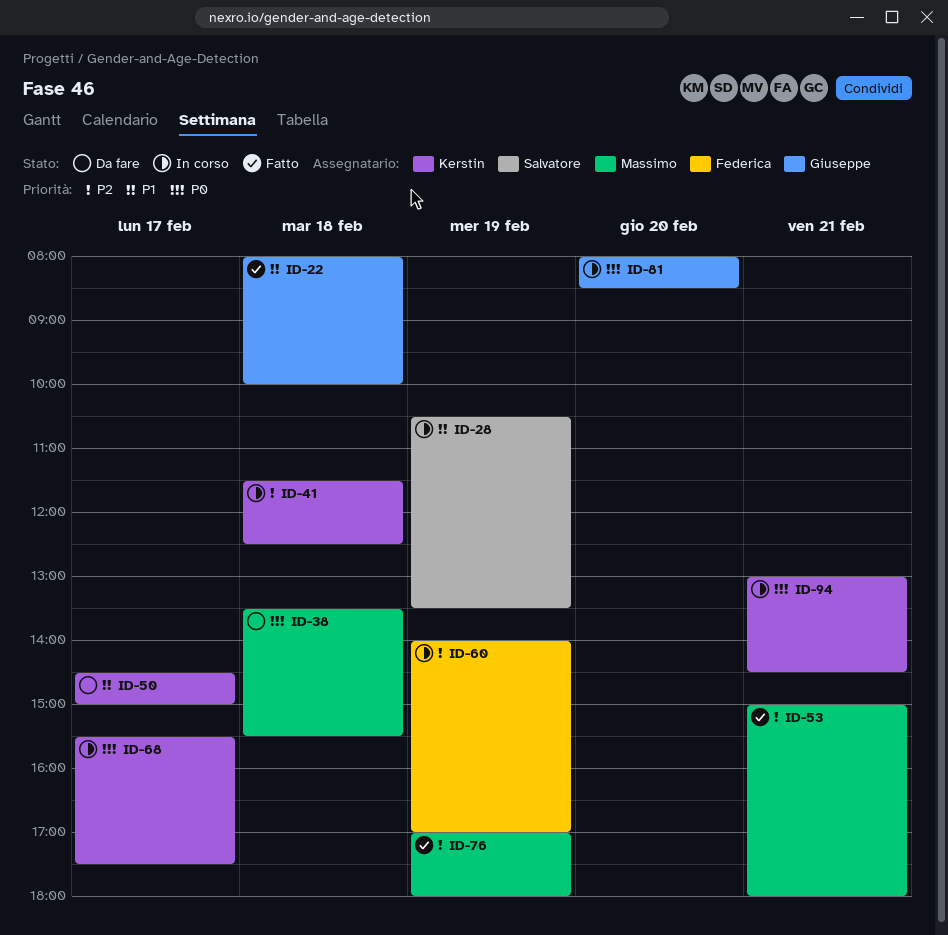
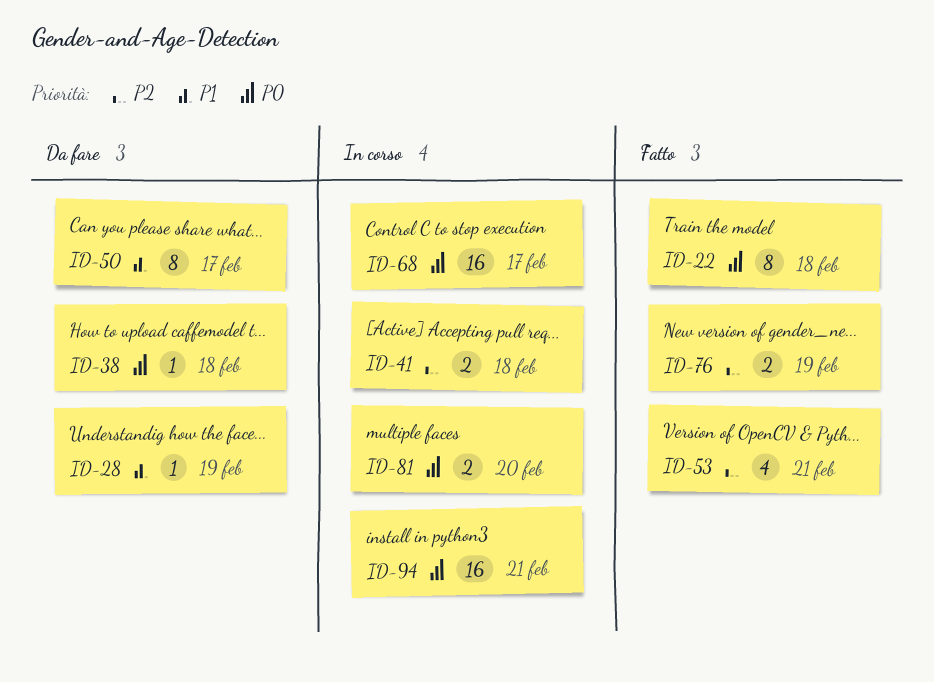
ID-22, priority: P1 -> P0
ID-28, status: In corso -> Da fare
ID-60: present -> none

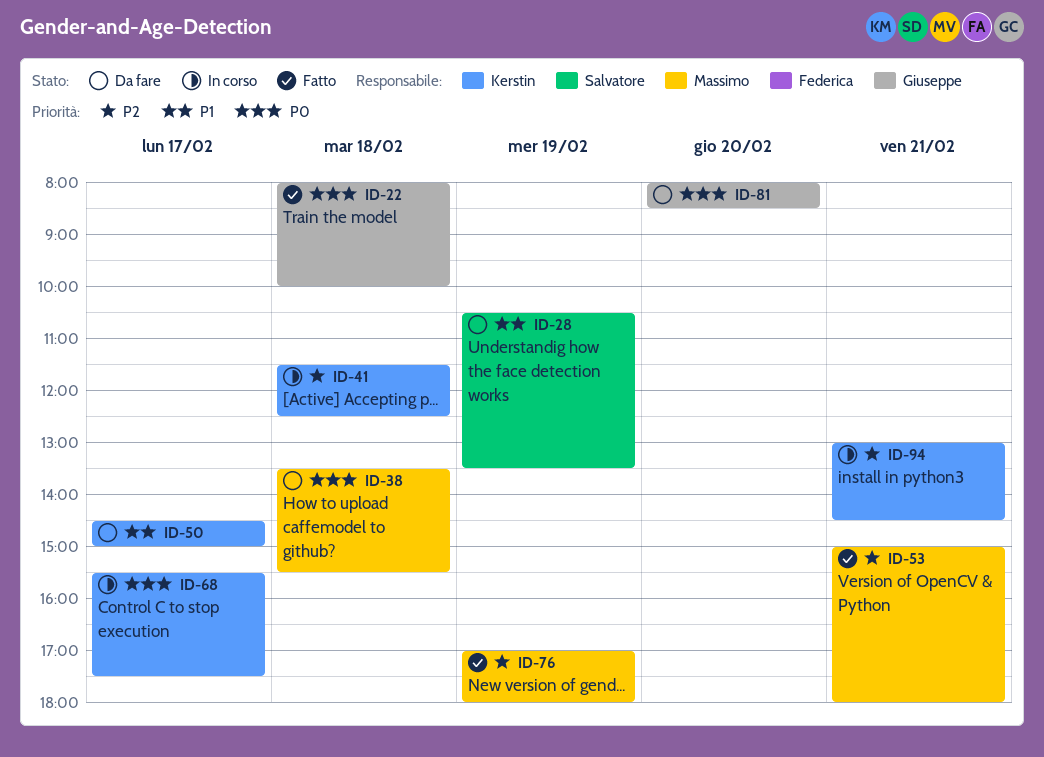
ID-81, status: In corso -> Da fare
ID-94, priority: P0 -> P2

